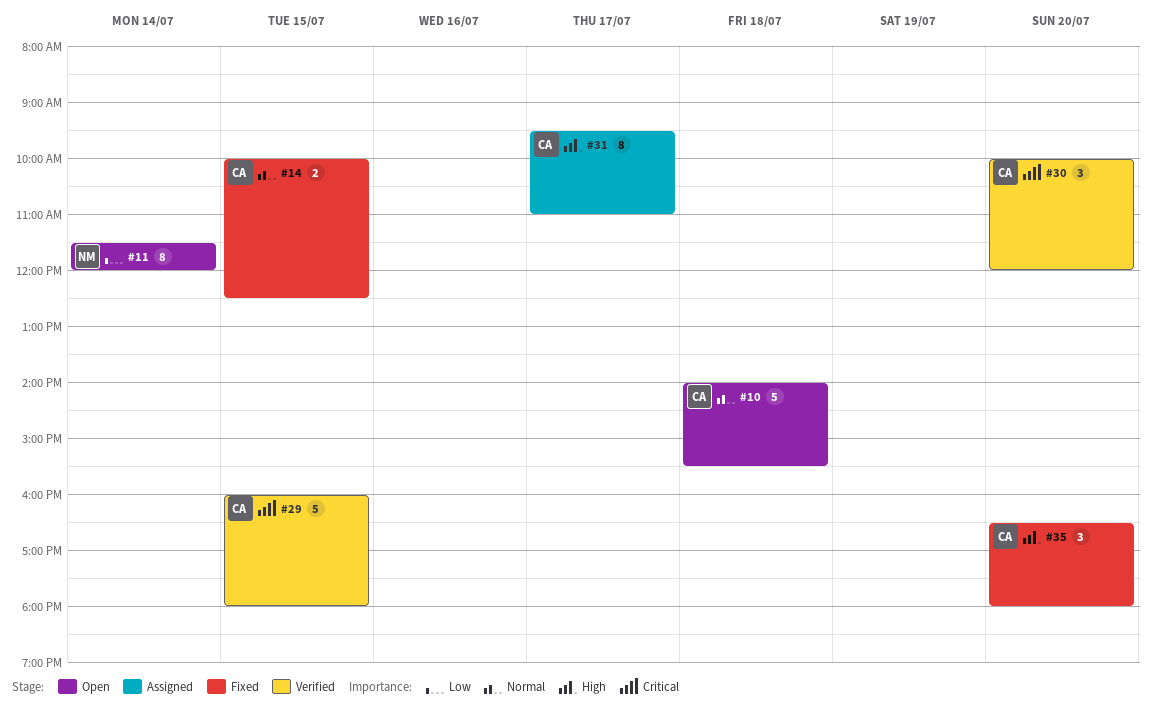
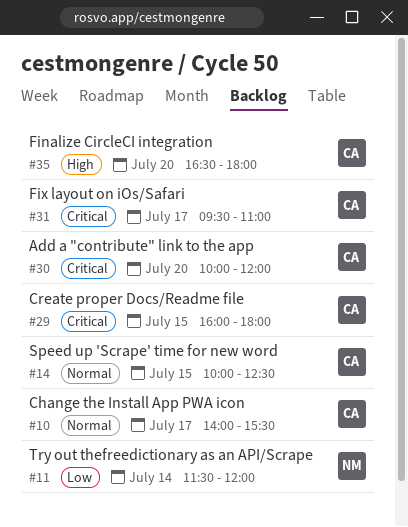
#10, day: Jul 18 -> Jul 17
#31, priority: High -> Critical

